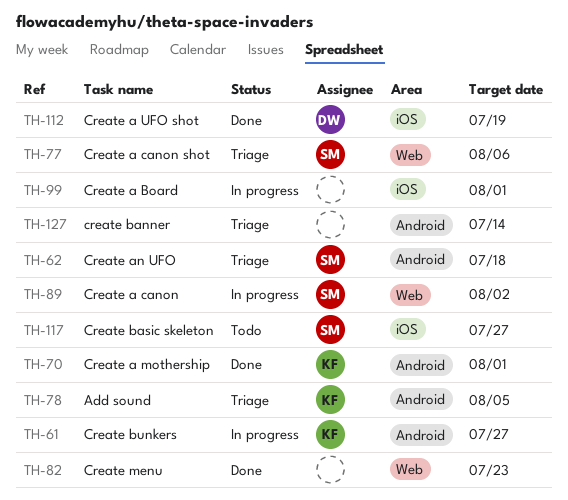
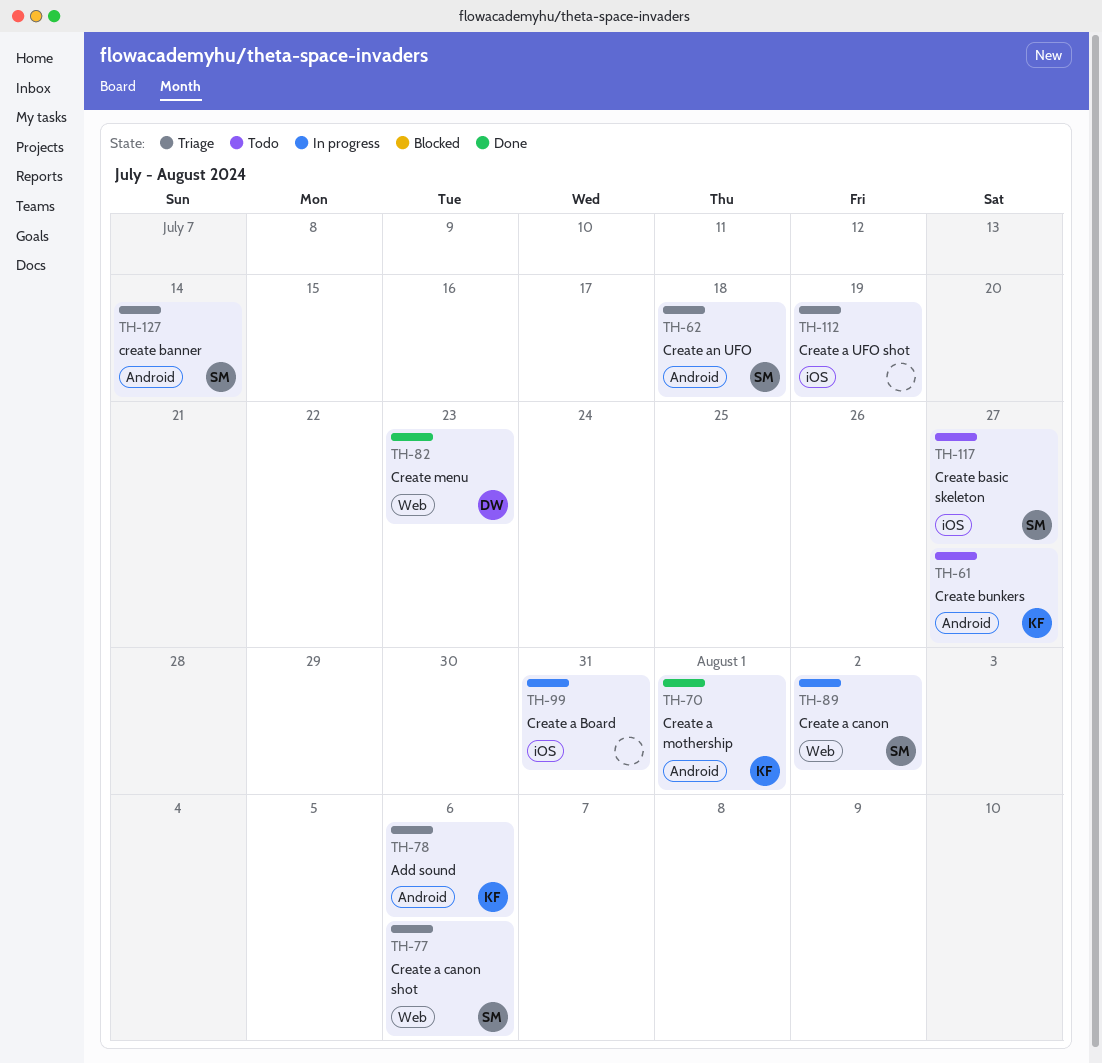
TH-61, status: In progress -> Todo
TH-78, due: Aug 5 -> Aug 6
TH-82, owner: none -> DW
TH-99, due: Aug 1 -> Jul 31
TH-112, status: Done -> Triage
TH-112, owner: DW -> none
TH-127, owner: none -> SM

